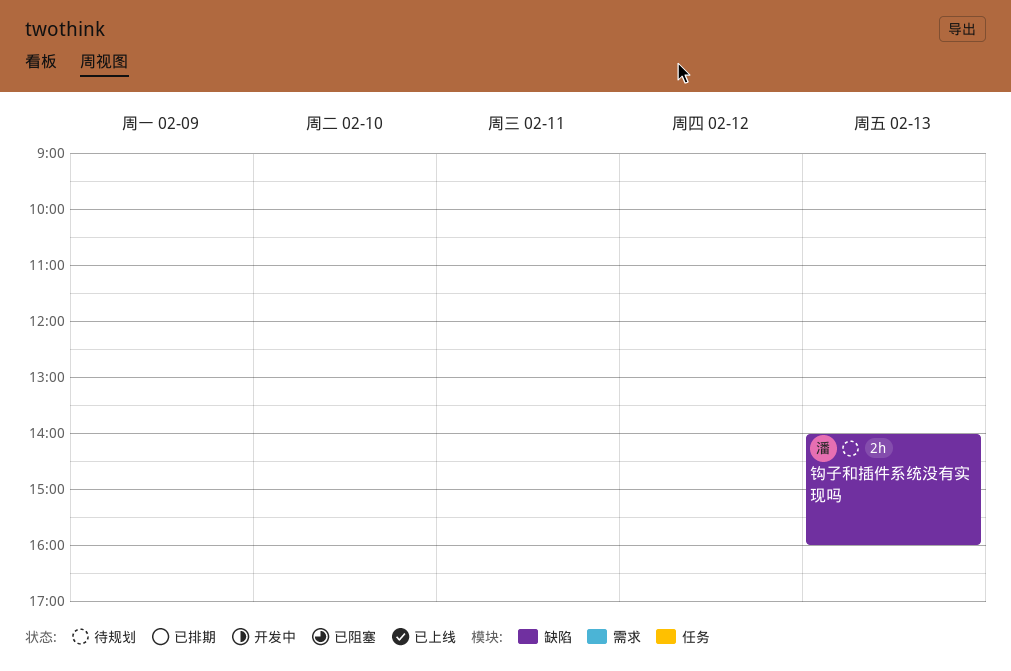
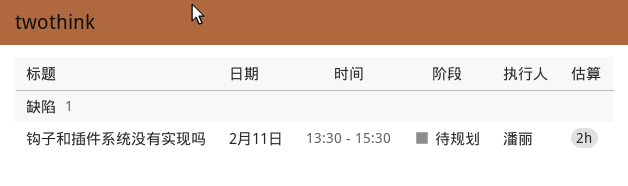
钩子和插件系统没有实现吗, day: Feb 13 -> Feb 11
钩子和插件系统没有实现吗, begins: 14:00 -> 13:30
钩子和插件系统没有实现吗, ends: 16:00 -> 15:30

